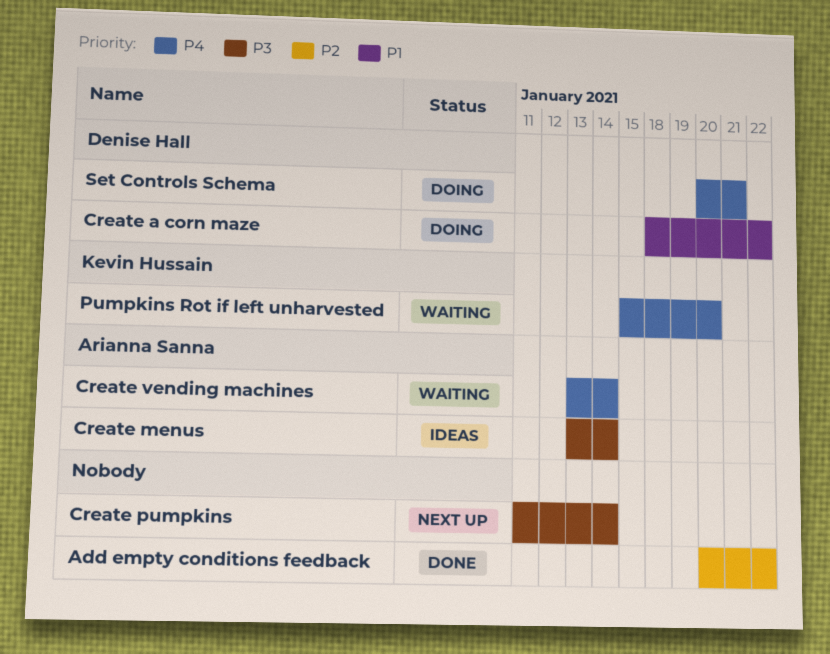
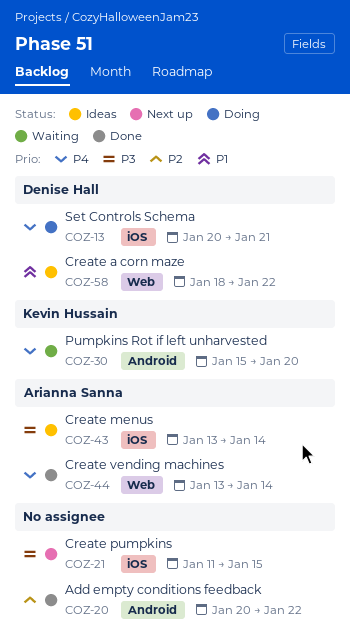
Create a corn maze, status: Doing -> Ideas
Create pumpkins, due: Jan 14 -> Jan 15
Create vending machines, status: Waiting -> Done

